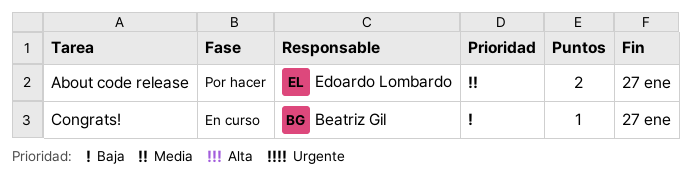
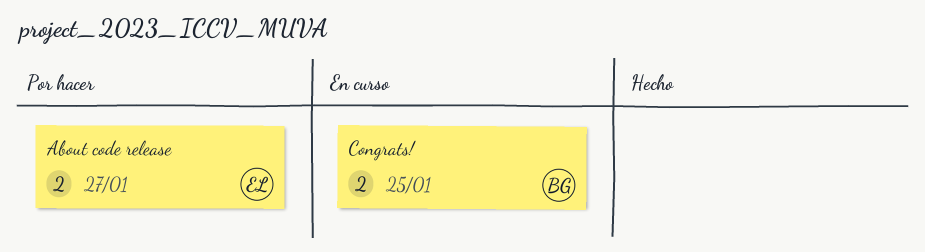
Congrats!, estimate: 1 -> 2
Congrats!, due: Jan 27 -> Jan 25

